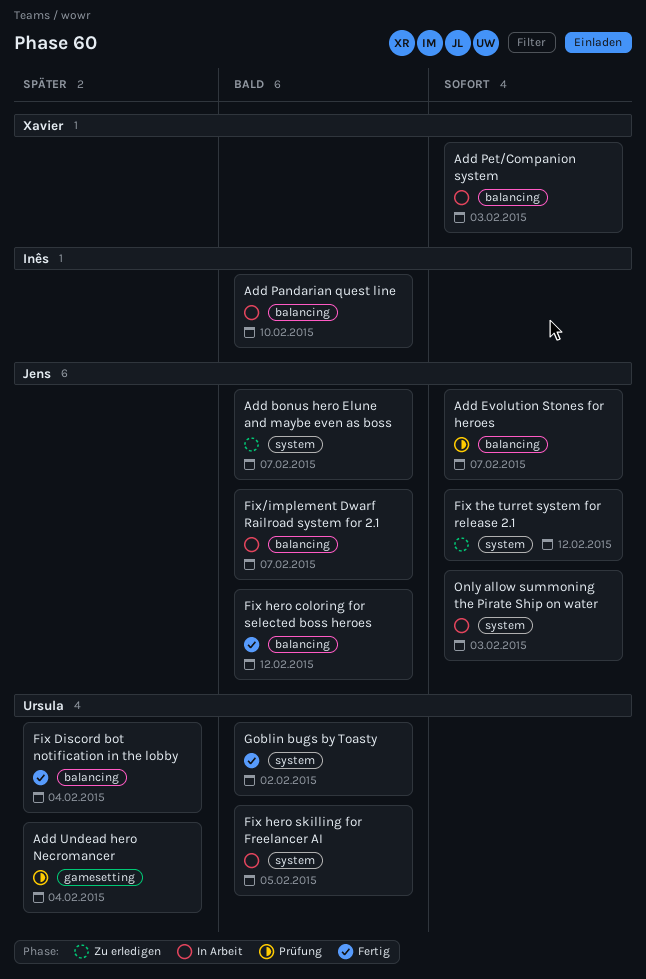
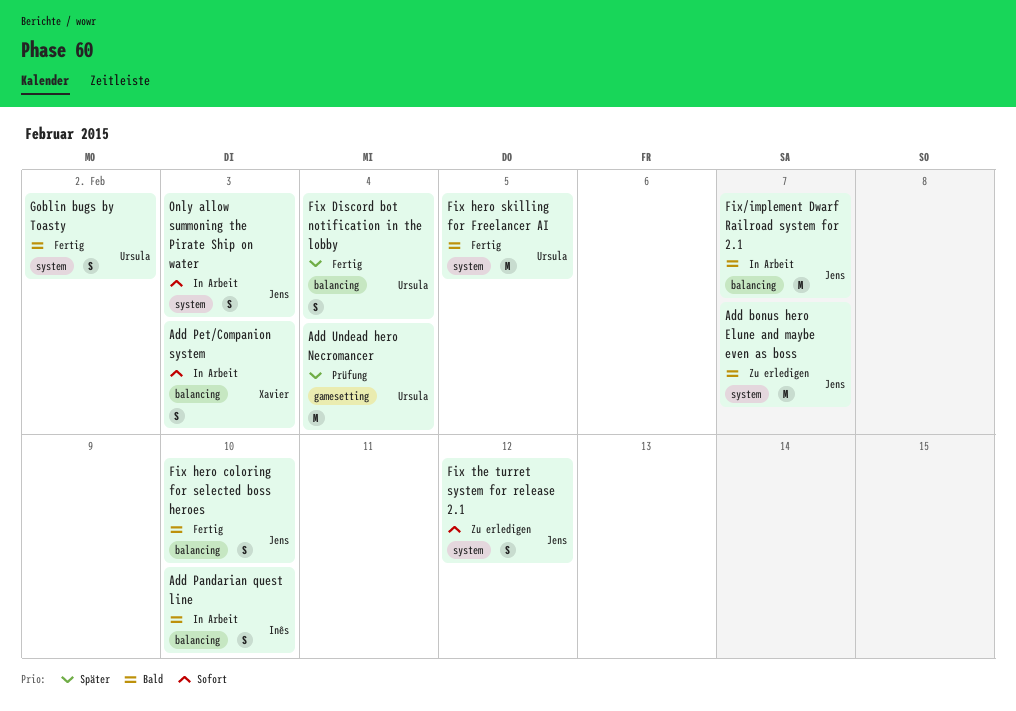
Add Evolution Stones for heroes: present -> none
Fix hero coloring for selected boss heroes, due: Feb 12 -> Feb 10
Fix hero skilling for Freelancer AI, status: In Arbeit -> Fertig

